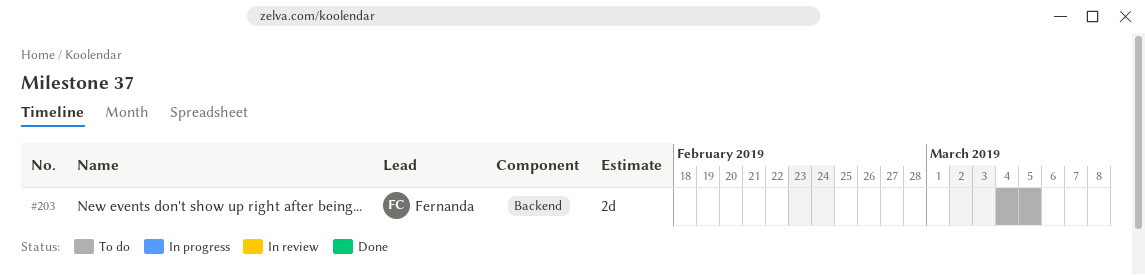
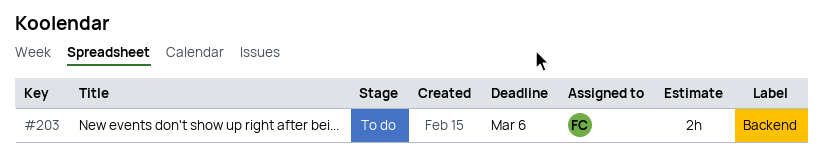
#203, estimate: 2d -> 2h
#203, due: Mar 5 -> Mar 6

